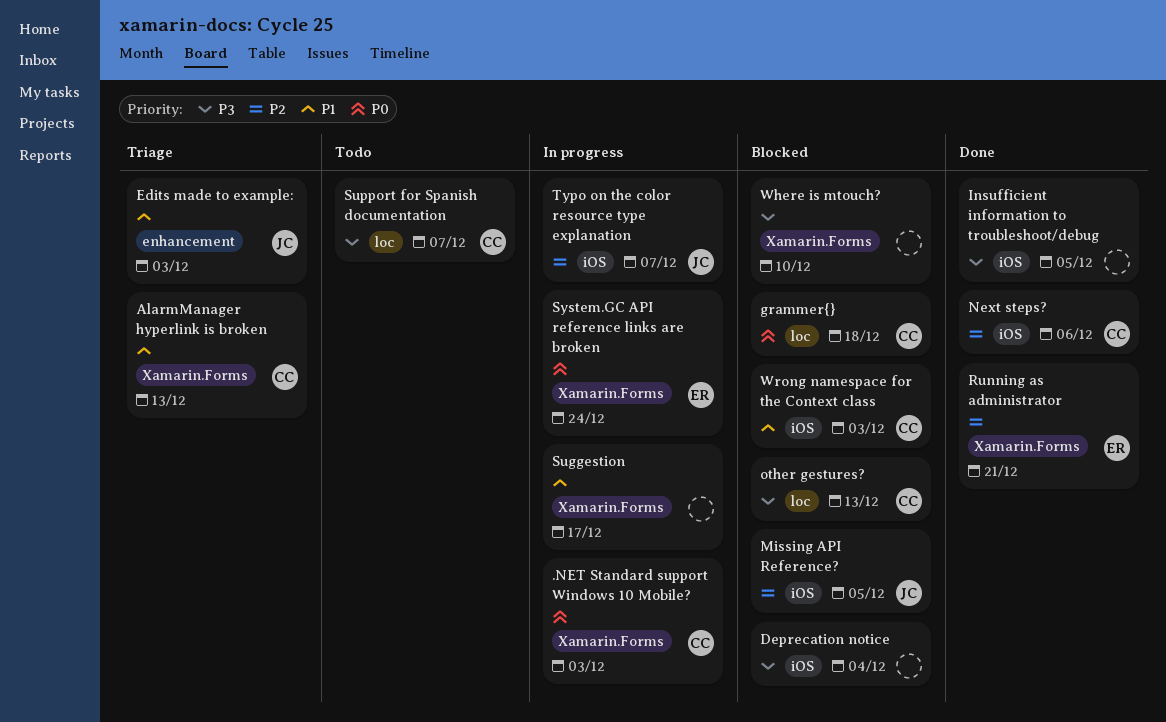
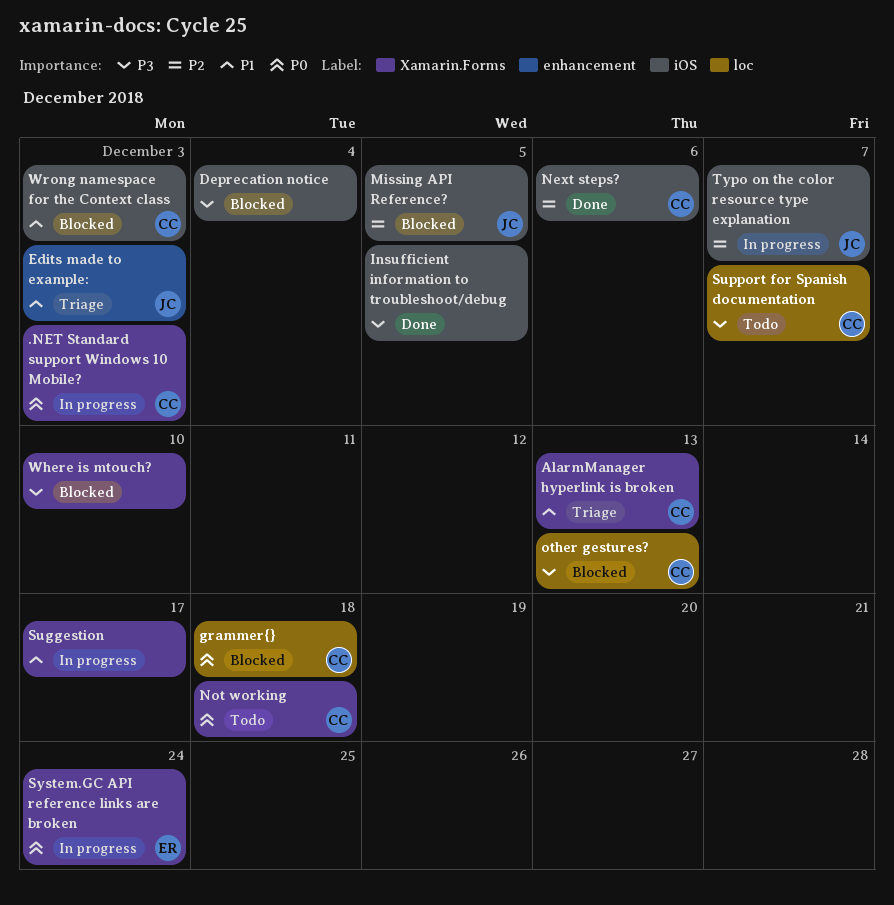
Not working: none -> present
Running as administrator: present -> none

